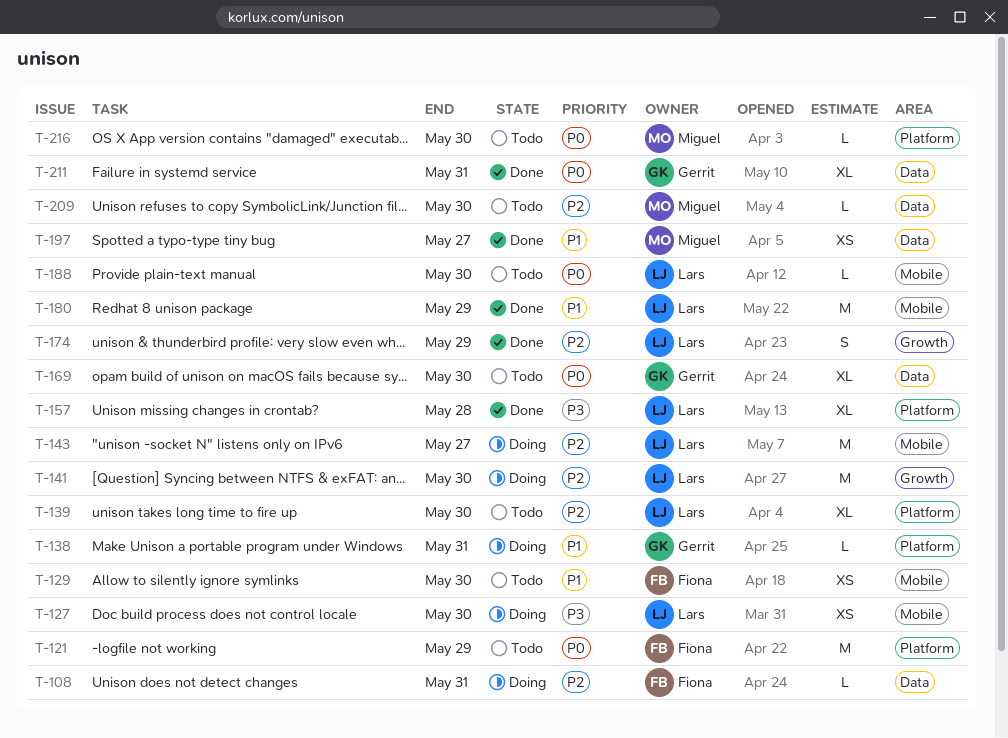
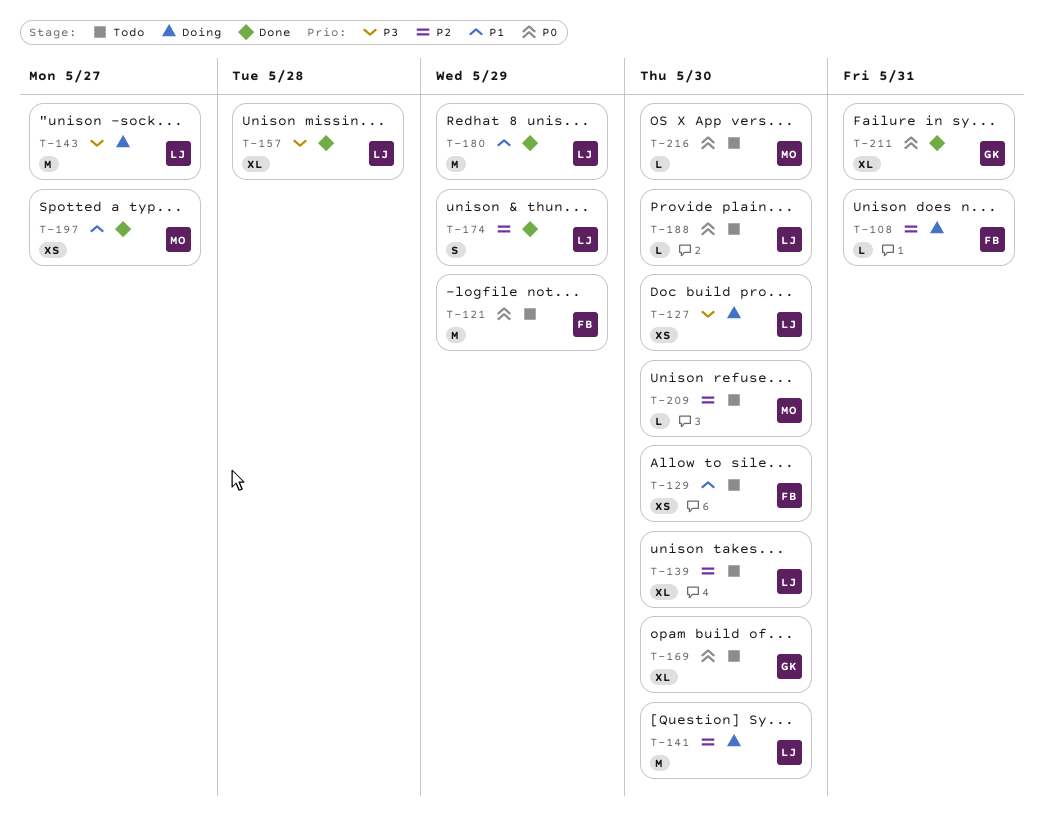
T-138: present -> none
T-143, priority: P2 -> P3

